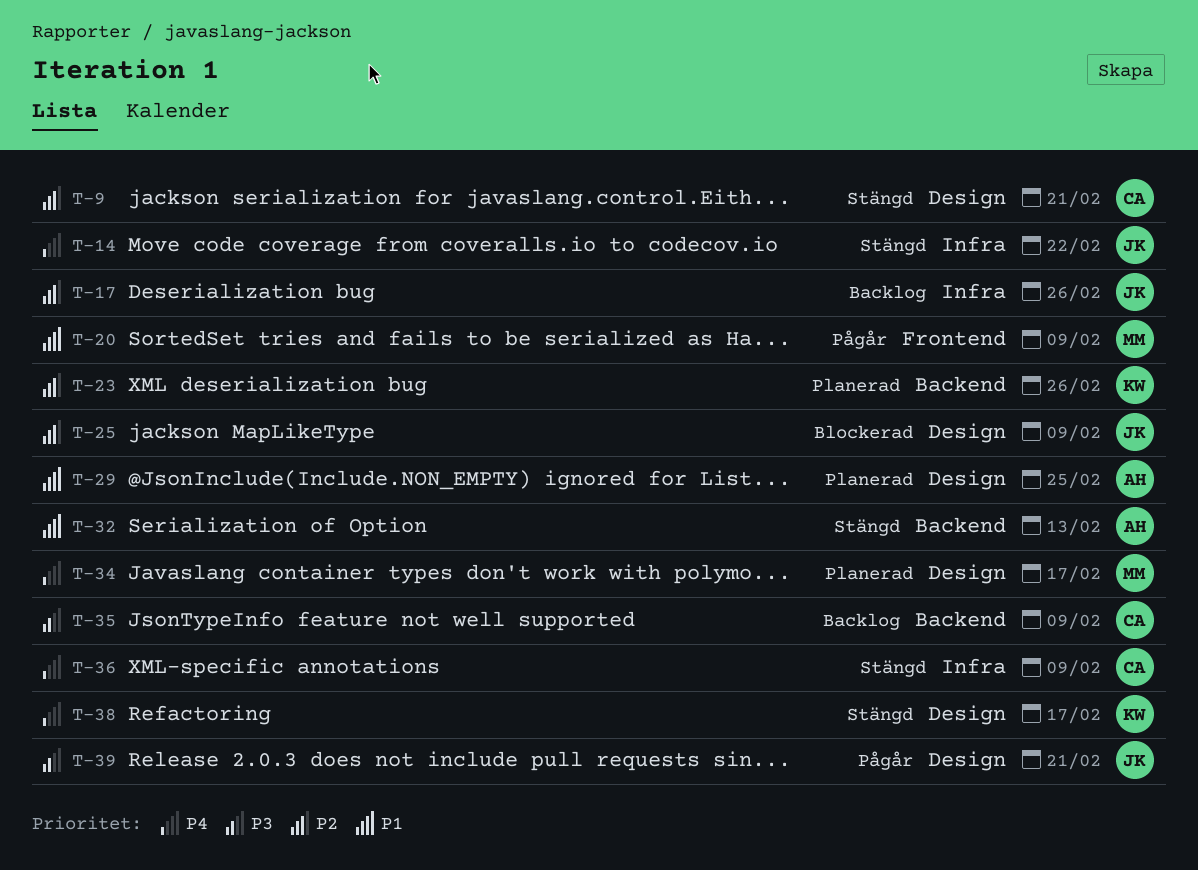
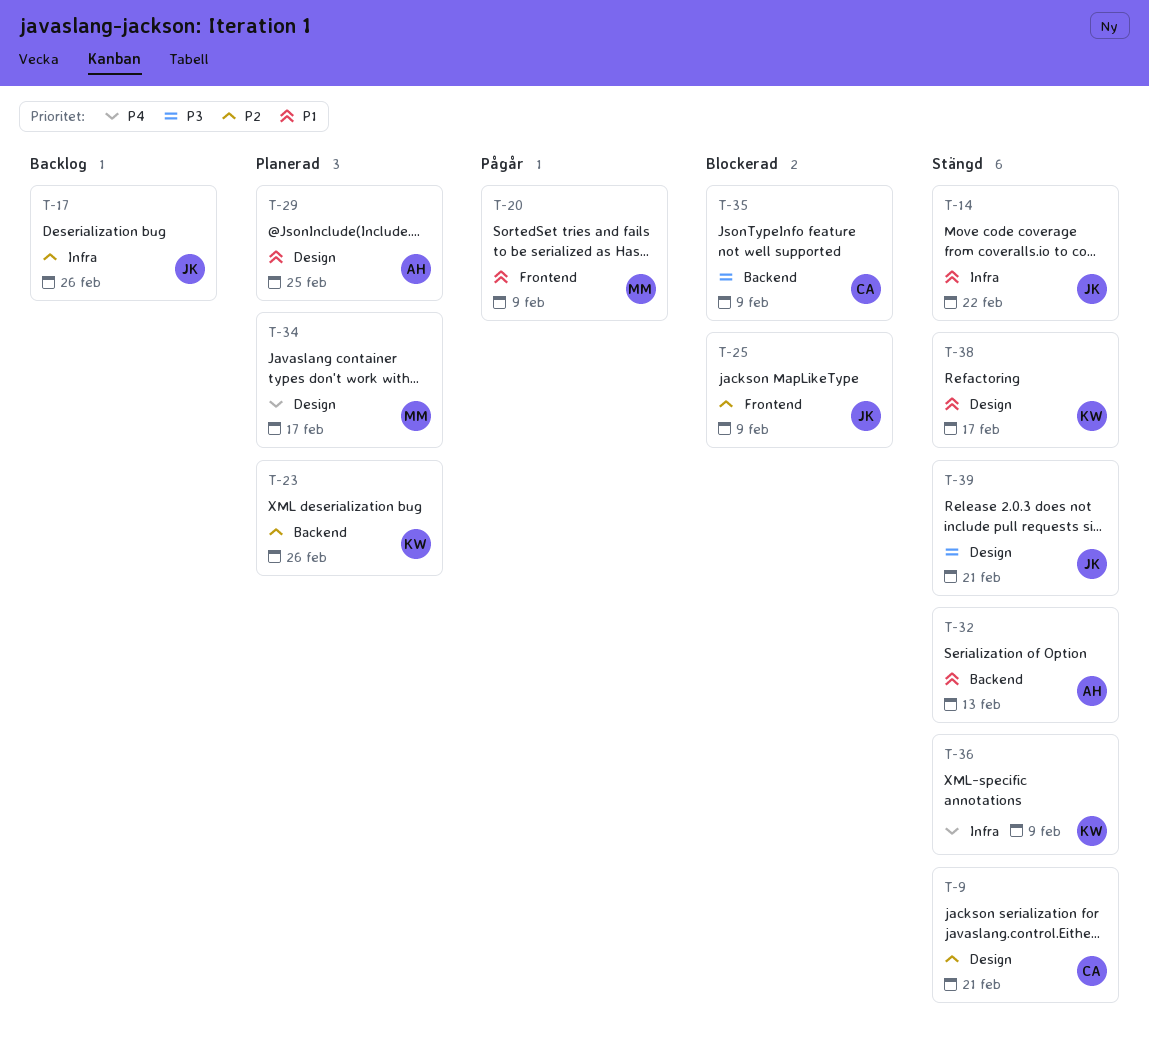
T-14, priority: P4 -> P1
T-25, label: Design -> Frontend
T-35, status: Backlog -> Blockerad
T-36, owner: CA -> KW
T-38, priority: P4 -> P1
T-39, status: Pågår -> Stängd

